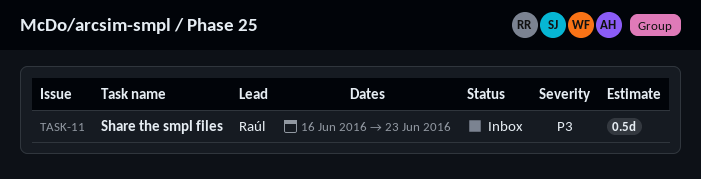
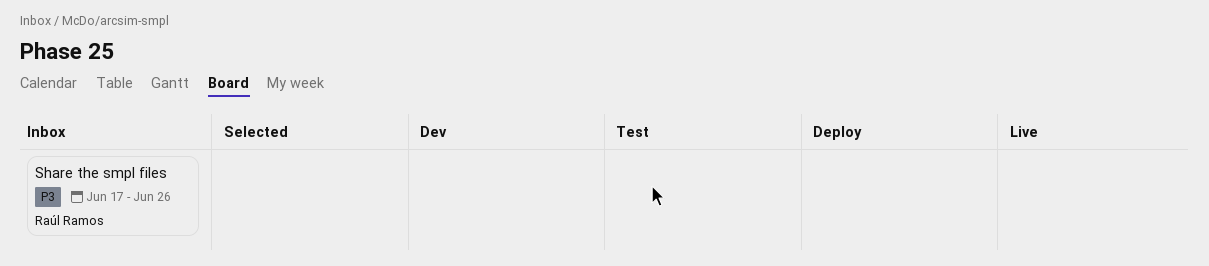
Share the smpl files, start: Jun 16 -> Jun 17
Share the smpl files, due: Jun 23 -> Jun 26

